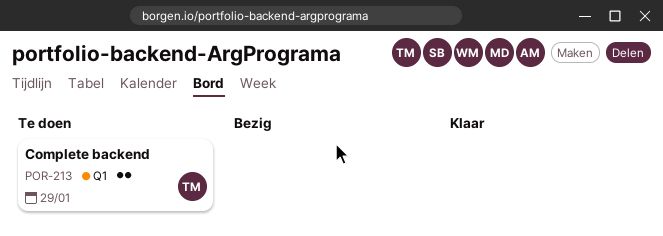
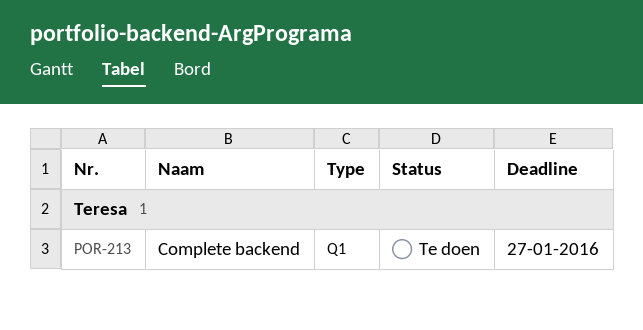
POR-213, due: Jan 29 -> Jan 27

